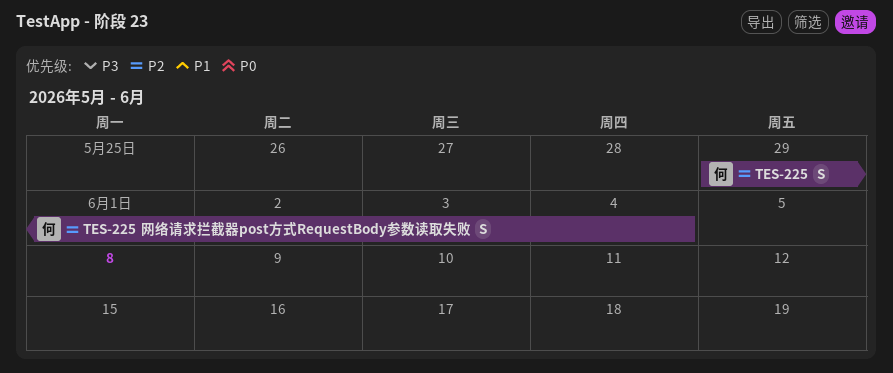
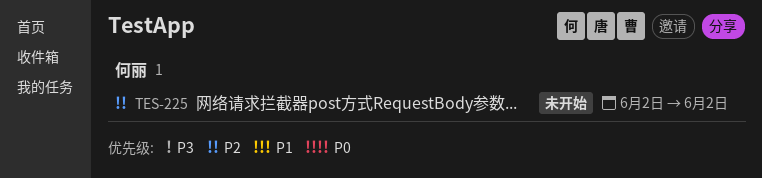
TES-225, start: May 29 -> Jun 2
TES-225, due: Jun 4 -> Jun 2

